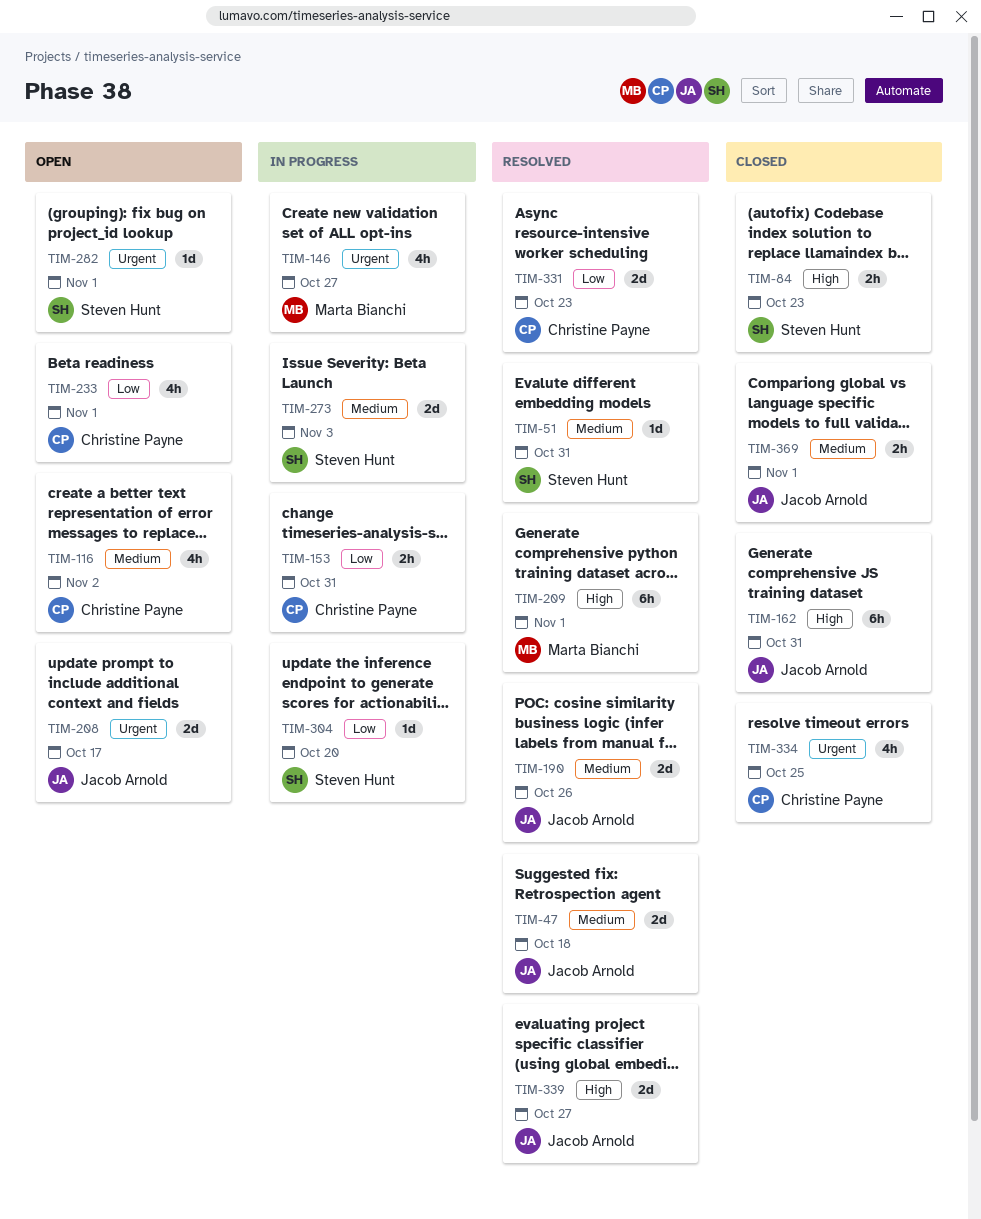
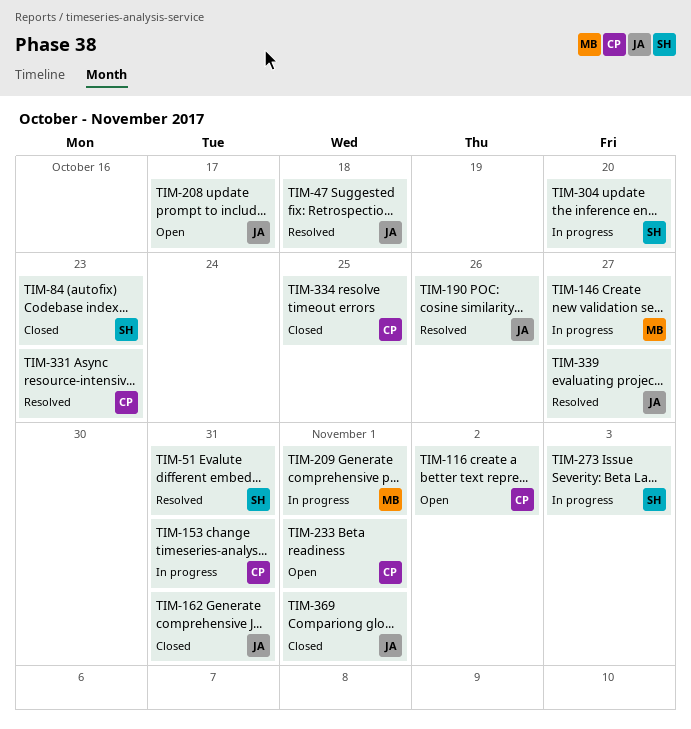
TIM-209, status: Resolved -> In progress
TIM-282: present -> none

